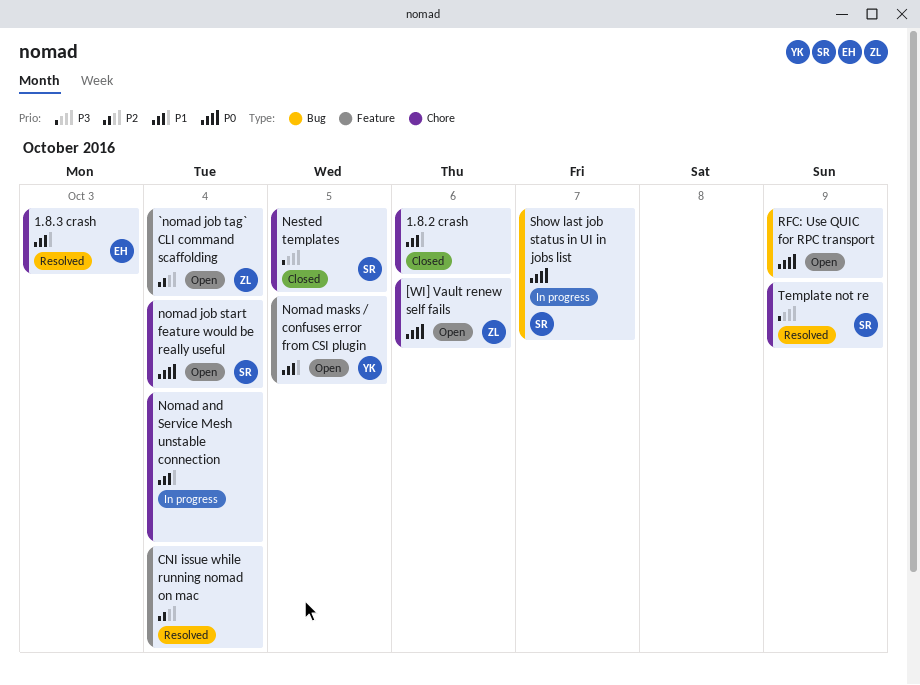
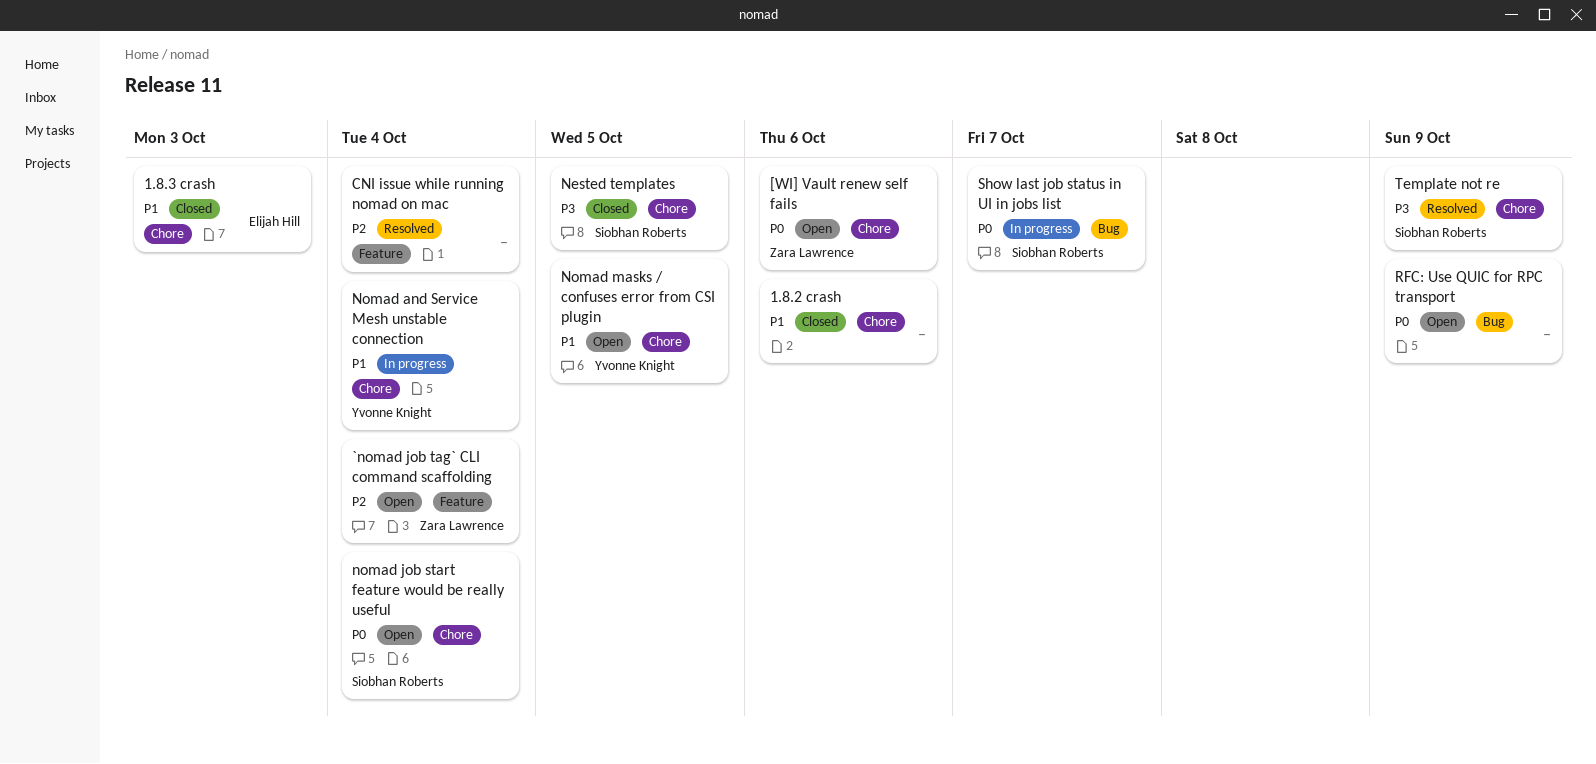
1.8.3 crash, status: Resolved -> Closed
Nomad and Service Mesh unstable connection, owner: none -> Yvonne Knight
Nomad masks / confuses error from CSI plugin, label: Feature -> Chore

